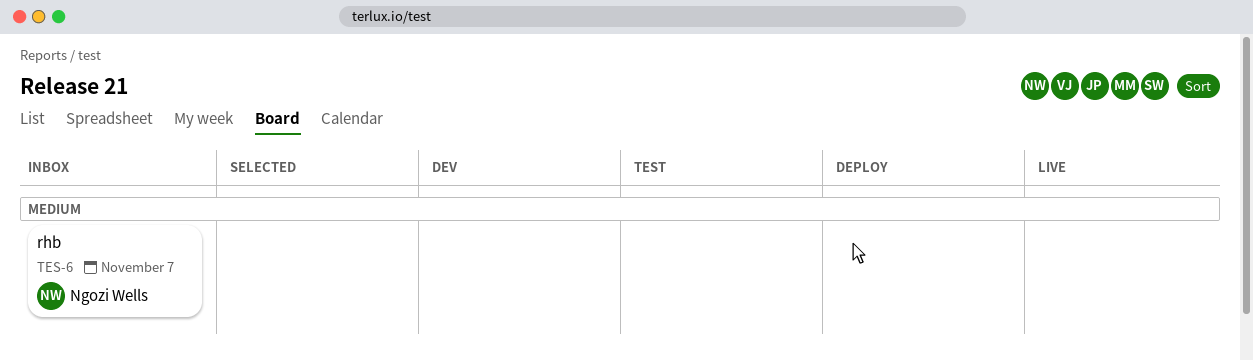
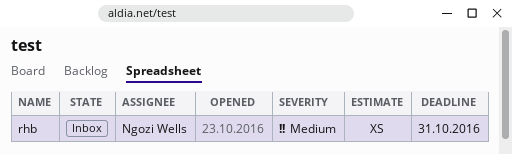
rhb, due: Nov 7 -> Oct 31

